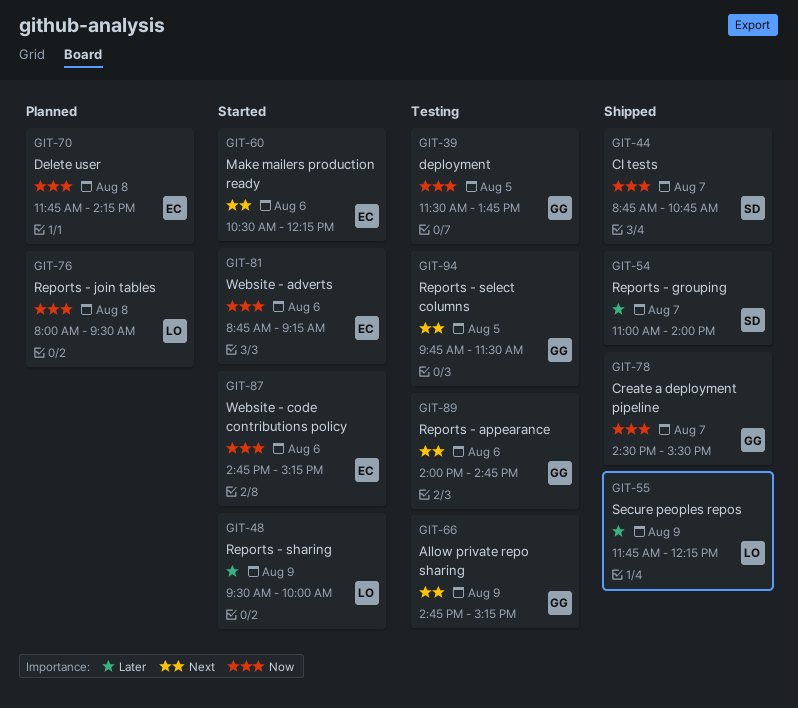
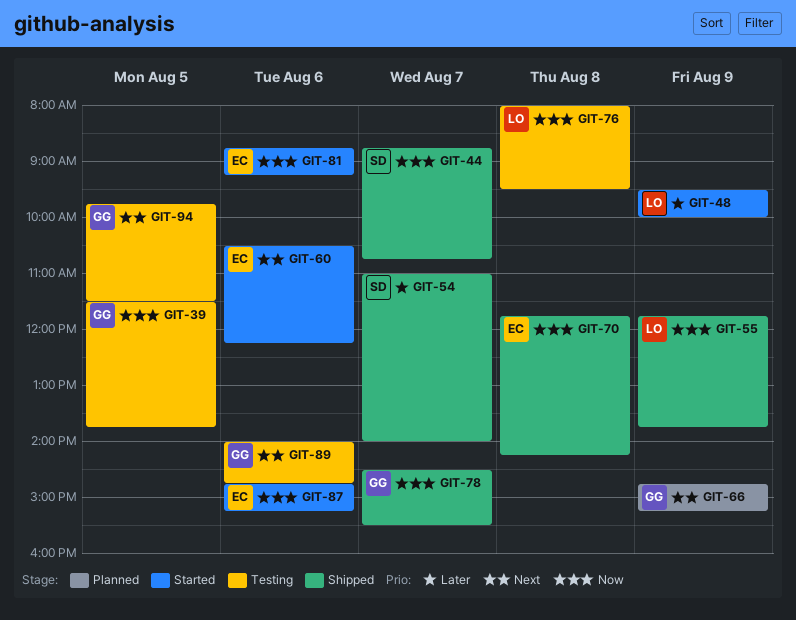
GIT-55, priority: Later -> Now
GIT-55, ends: 12:15 -> 13:45
GIT-66, status: Testing -> Planned
GIT-70, status: Planned -> Shipped
GIT-76, status: Planned -> Testing

